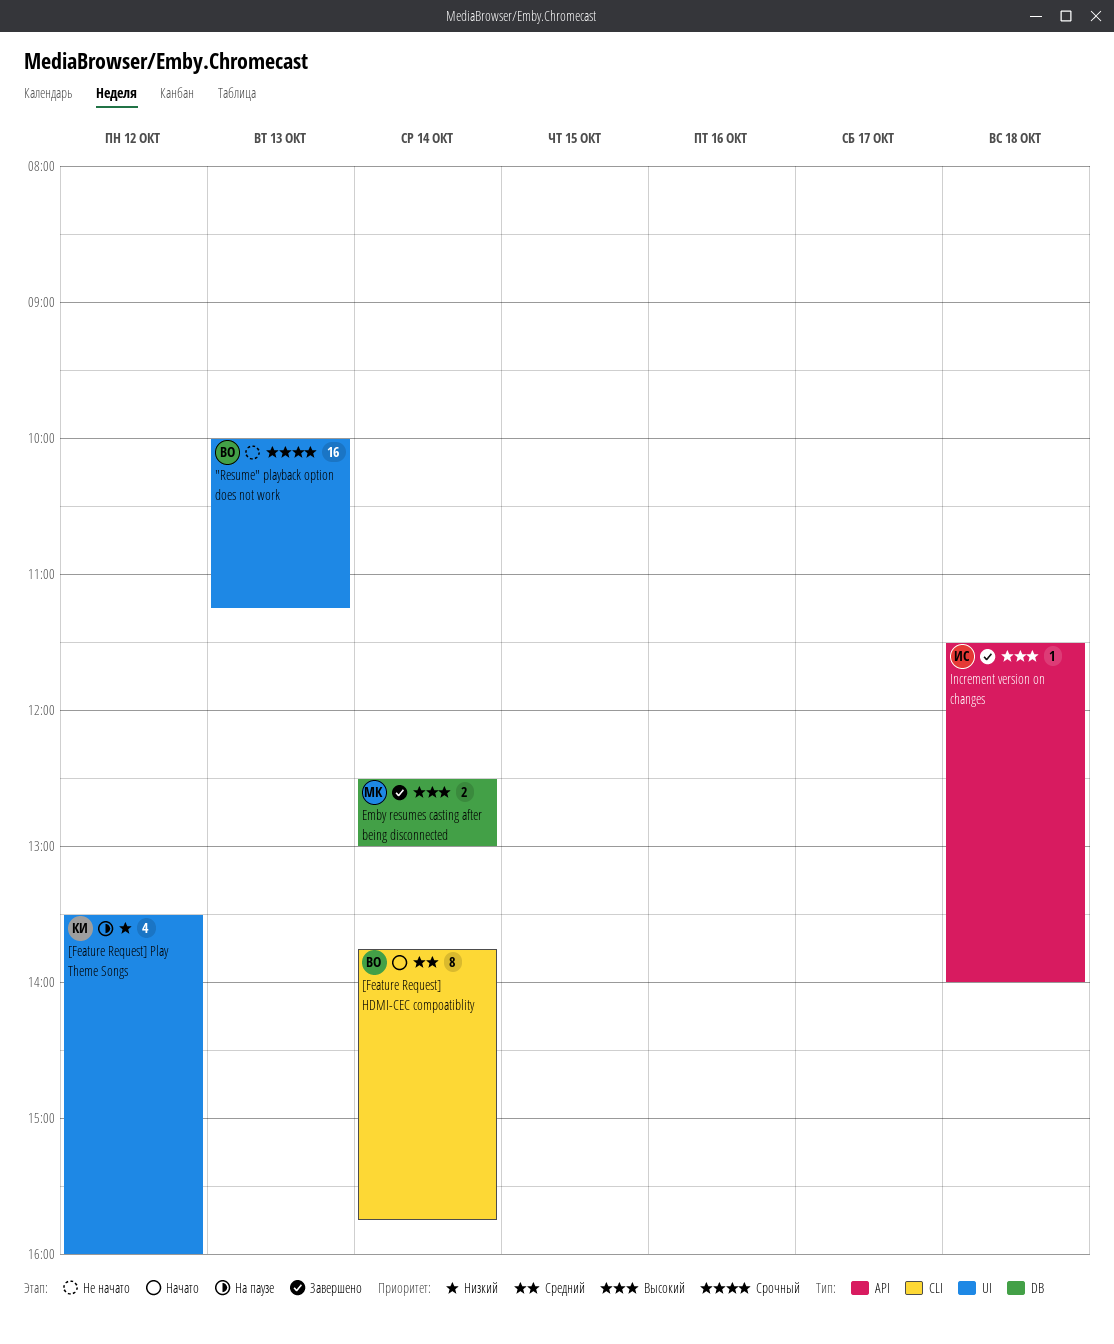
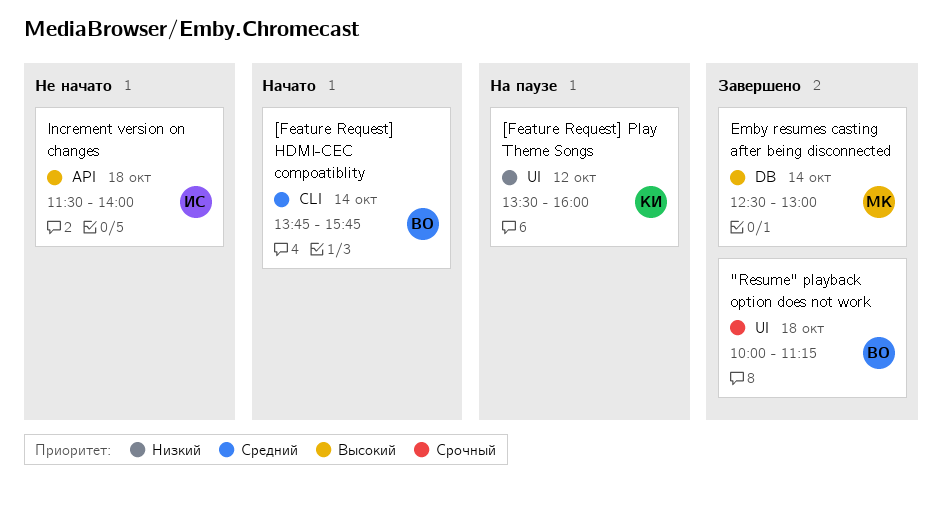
"Resume" playback option does not work, status: Не начато -> Завершено
"Resume" playback option does not work, day: Oct 13 -> Oct 18
Increment version on changes, status: Завершено -> Не начато

